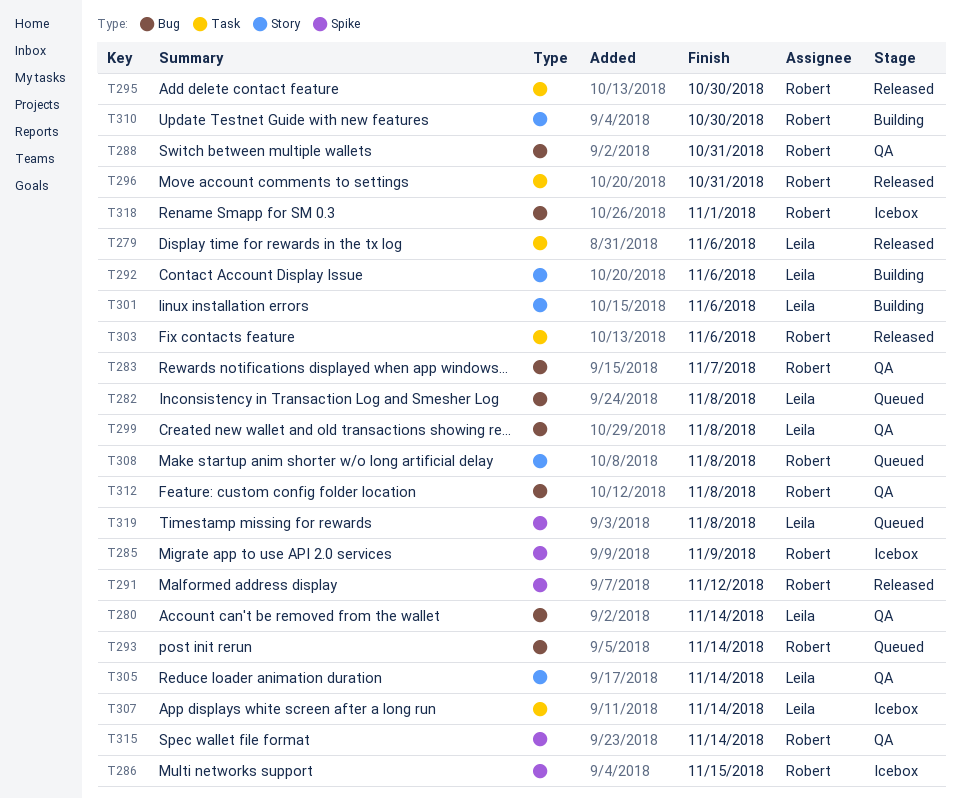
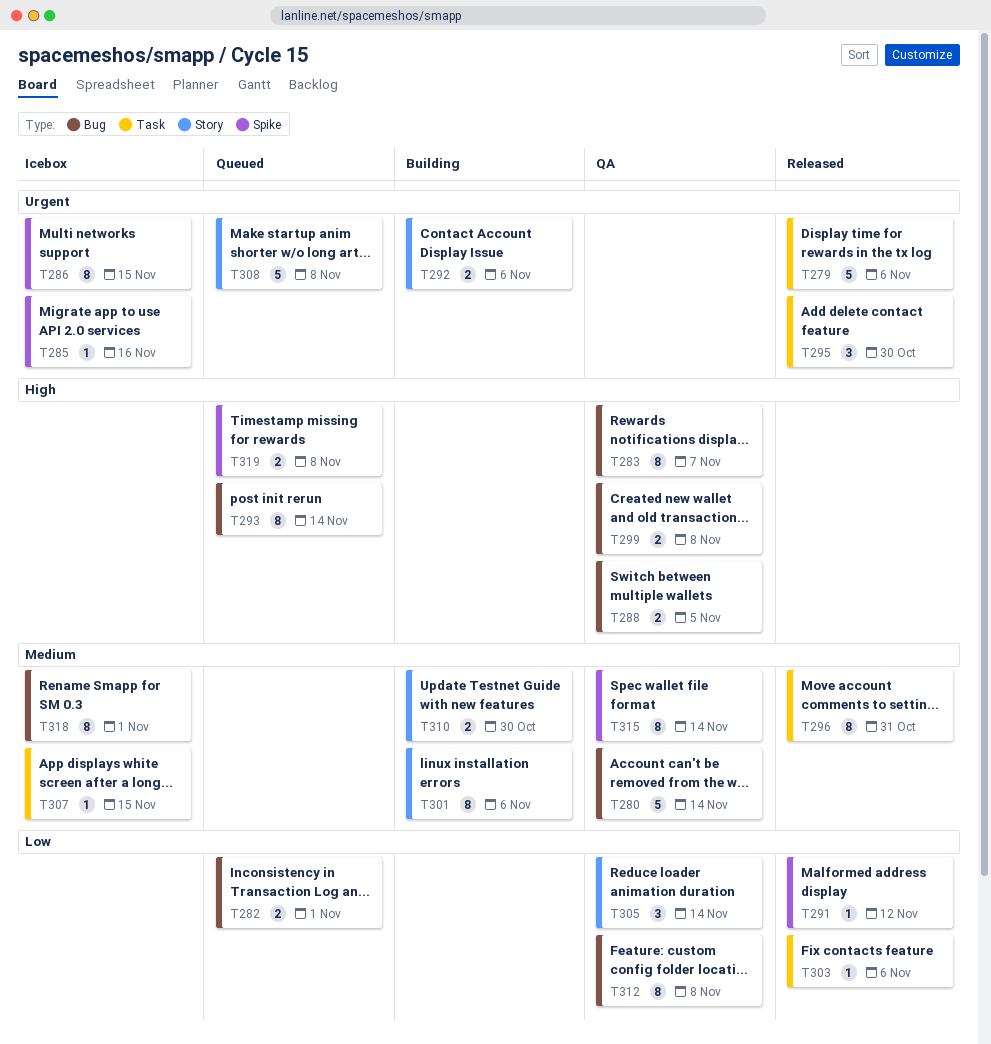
T282, due: Nov 8 -> Nov 1
T285, due: Nov 9 -> Nov 16
T288, due: Oct 31 -> Nov 5
T307, due: Nov 14 -> Nov 15

